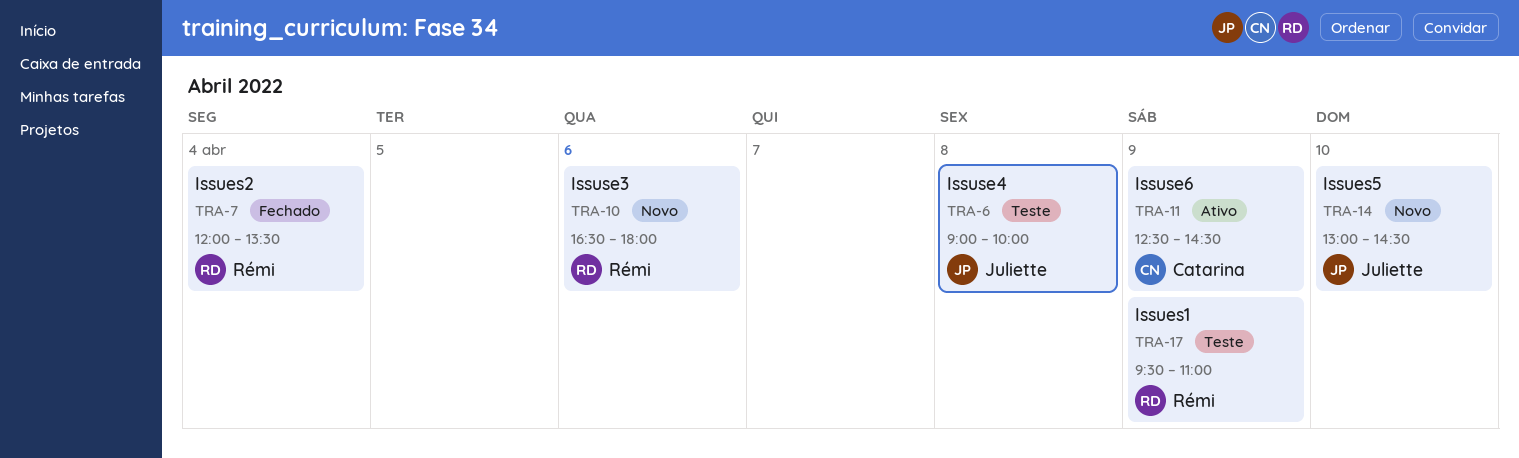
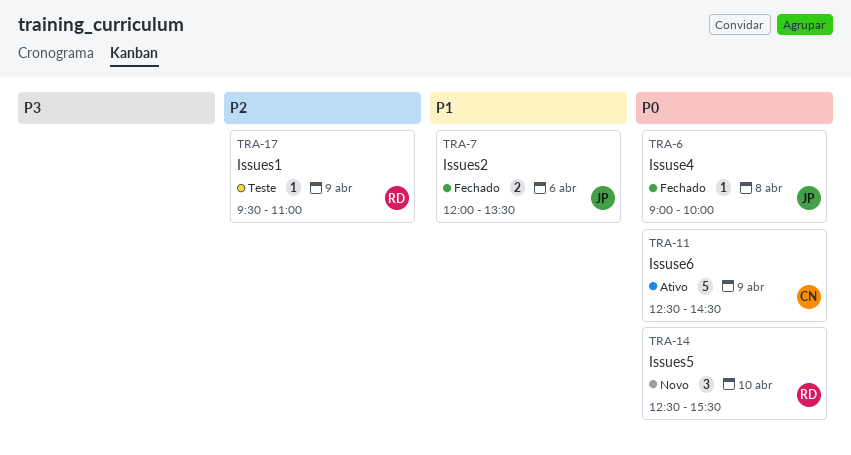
TRA-6, status: Teste -> Fechado
TRA-7, owner: Rémi -> Juliette
TRA-7, day: Apr 4 -> Apr 6
TRA-10: present -> none
TRA-14, owner: Juliette -> Rémi
TRA-14, begins: 13:00 -> 12:30
TRA-14, ends: 14:30 -> 15:30

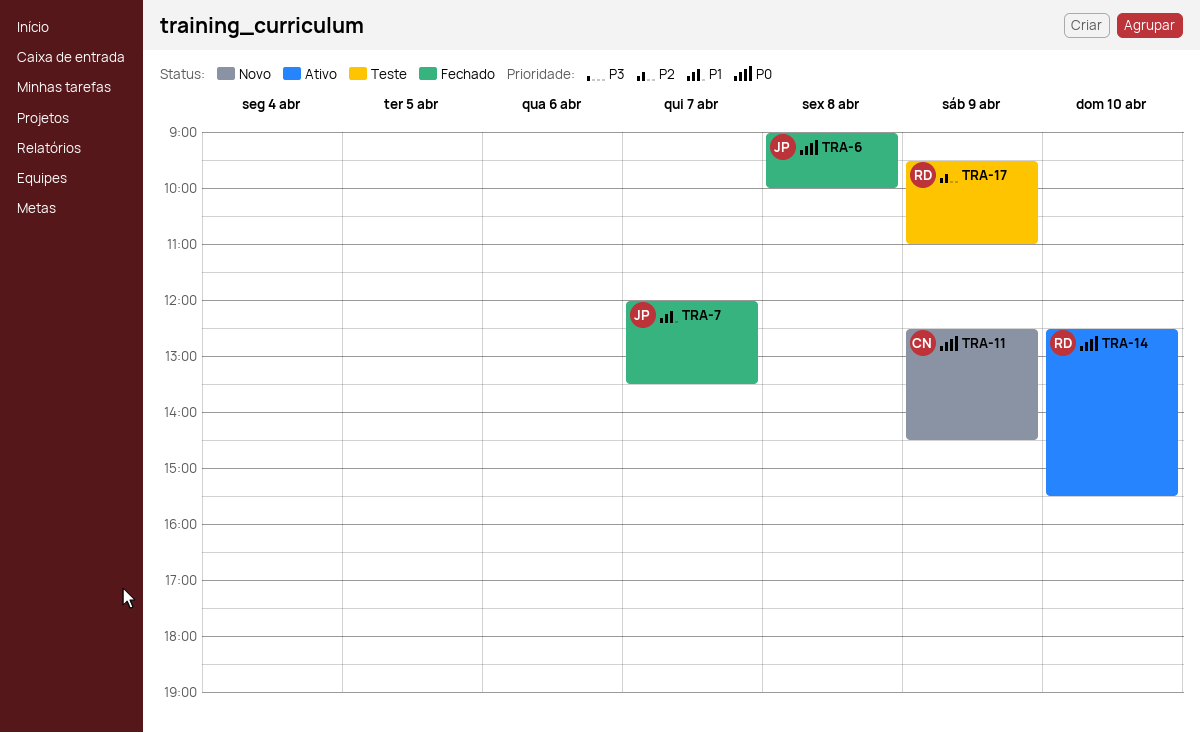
TRA-7, day: Apr 6 -> Apr 7
TRA-11, status: Ativo -> Novo
TRA-14, status: Novo -> Ativo

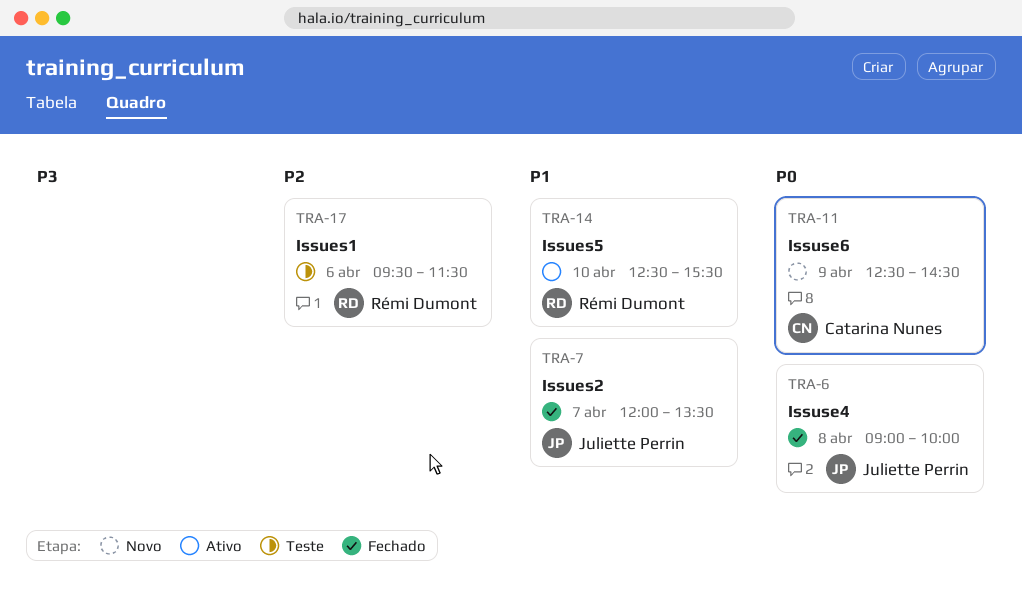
TRA-14, priority: P0 -> P1
TRA-17, day: Apr 9 -> Apr 6
TRA-17, ends: 11:00 -> 11:30

